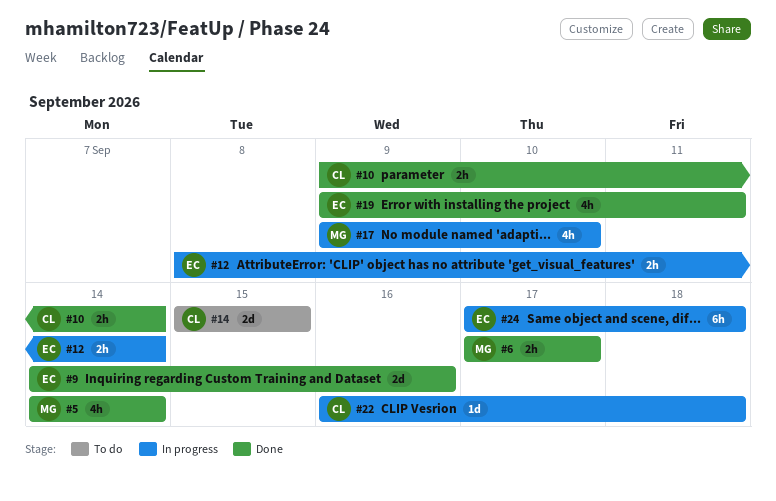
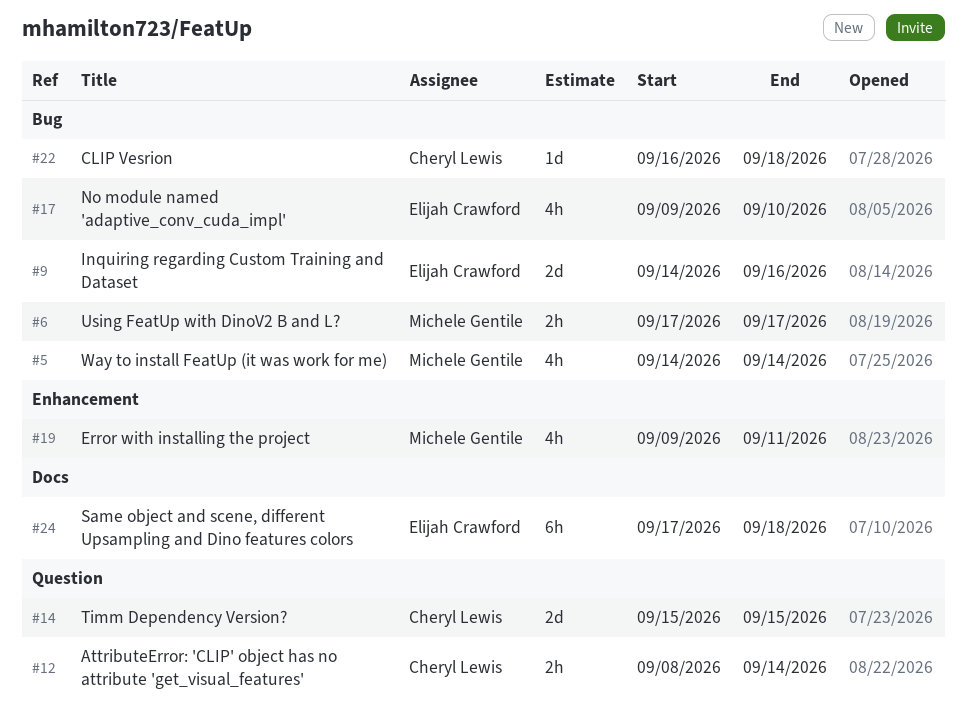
#10: present -> none
#12, owner: Elijah Crawford -> Cheryl Lewis
#17, owner: Michele Gentile -> Elijah Crawford
#19, owner: Elijah Crawford -> Michele Gentile

